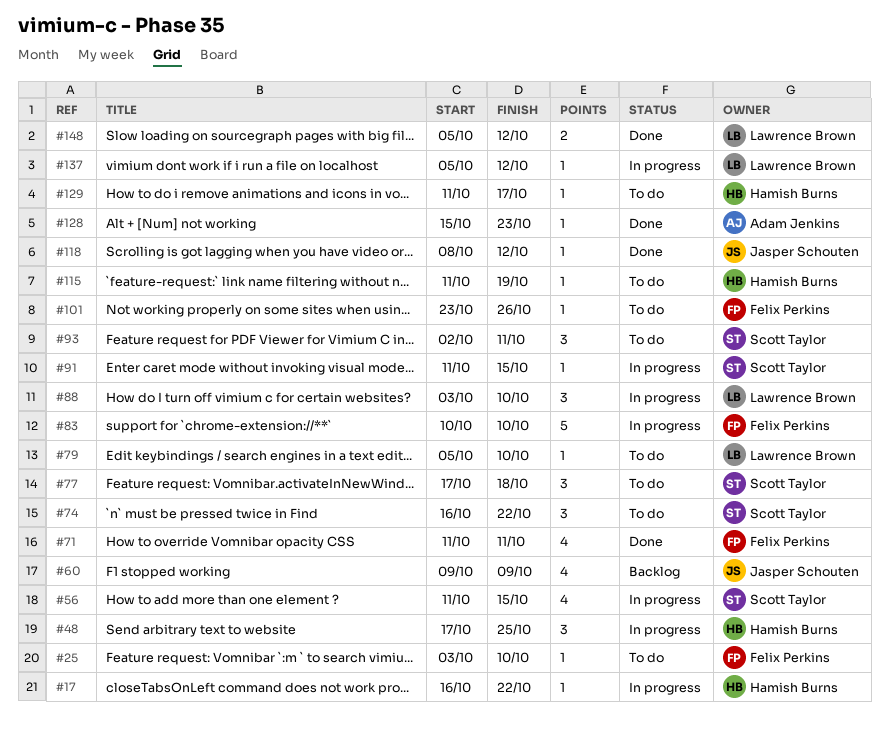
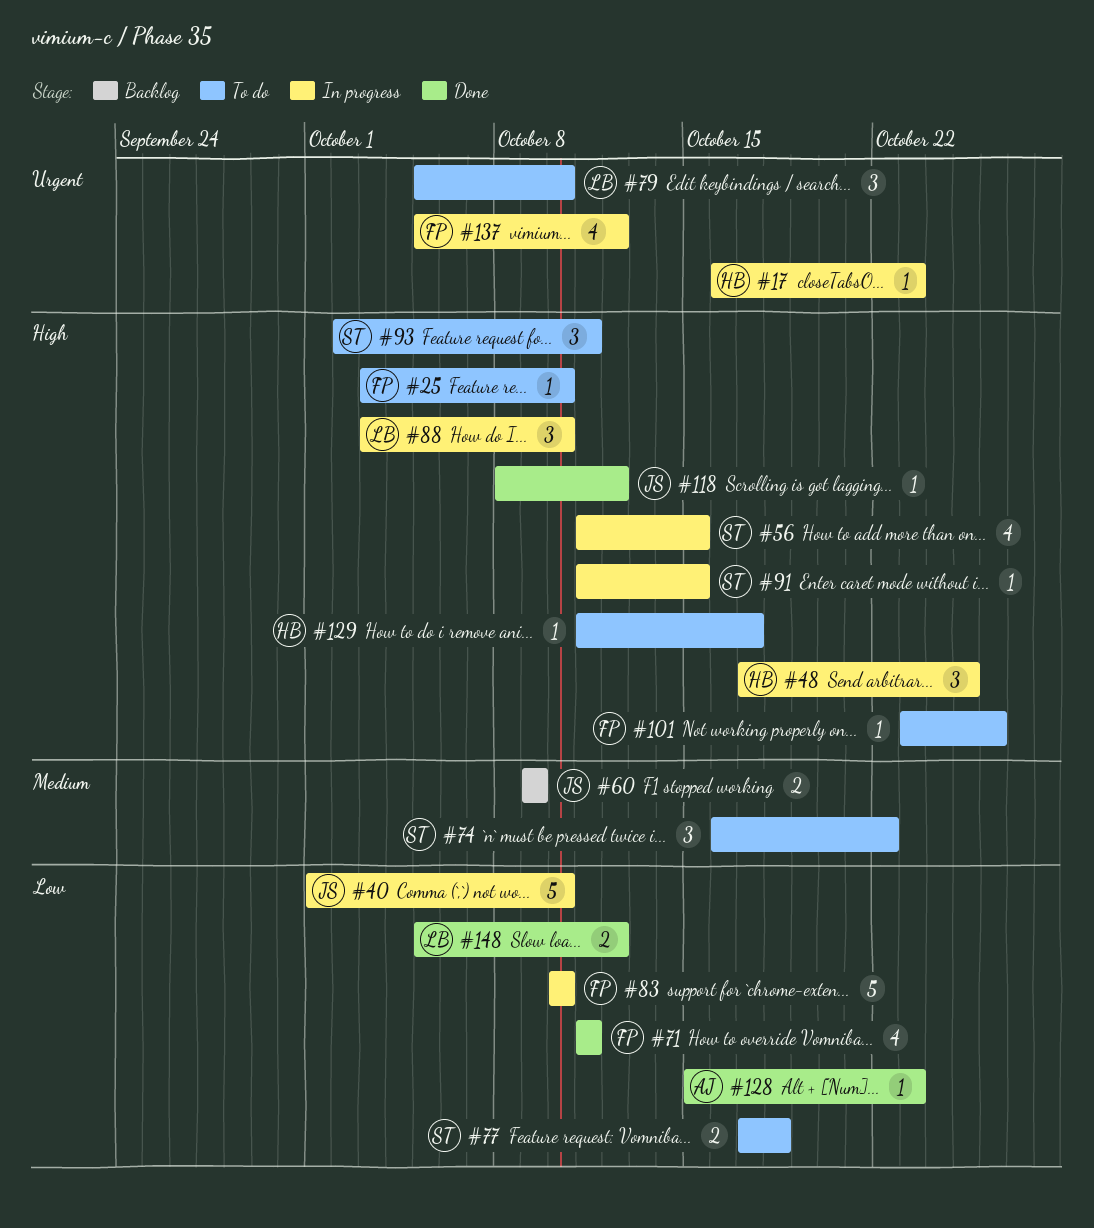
#17, due: Oct 22 -> Oct 23
#40: none -> present
#60, estimate: 4 -> 2
#77, estimate: 3 -> 2
#79, estimate: 1 -> 3
#115: present -> none
#137, owner: Lawrence Brown -> Felix Perkins
#137, estimate: 1 -> 4

